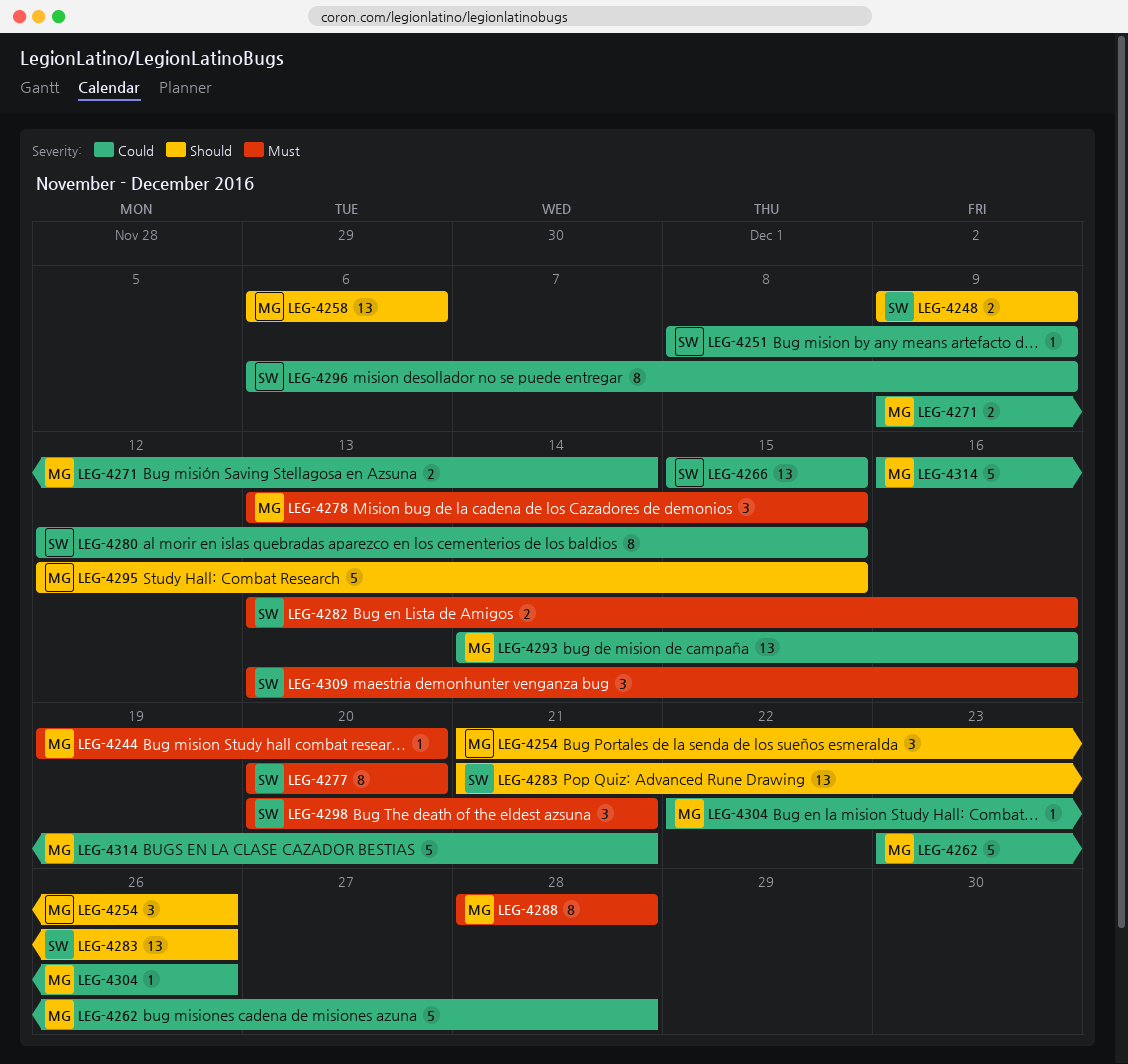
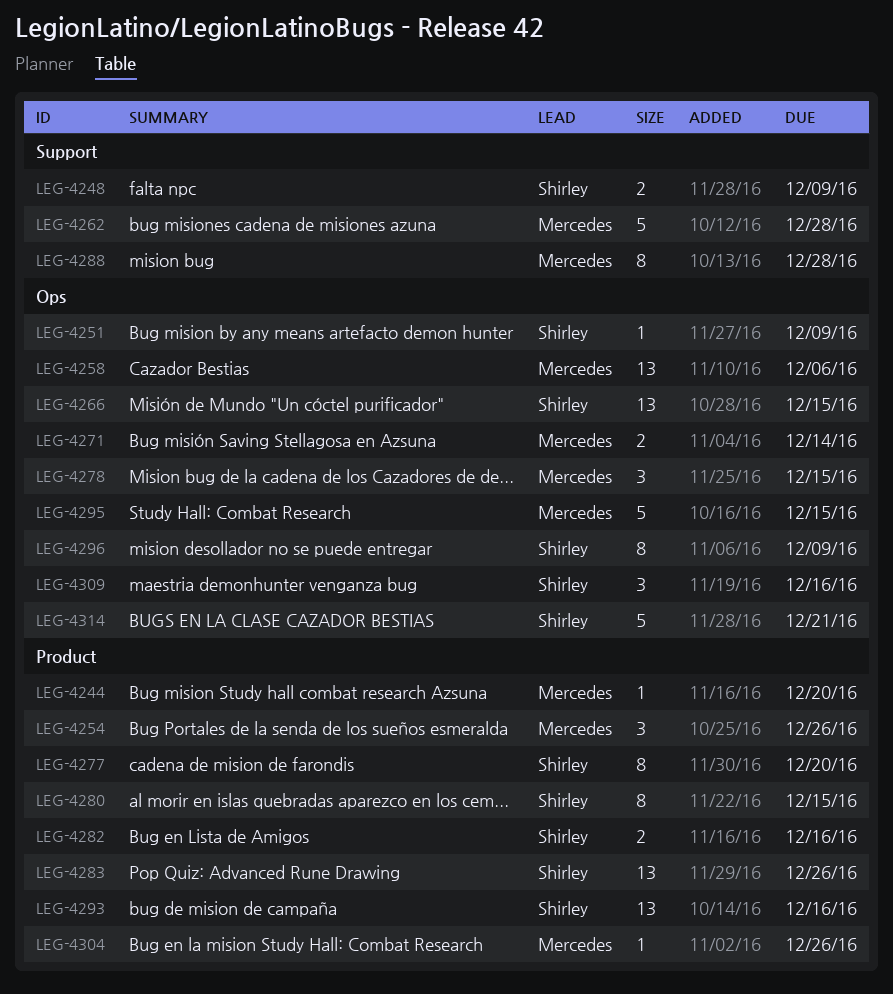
LEG-4293, owner: Mercedes -> Shirley
LEG-4298: present -> none
LEG-4314, owner: Mercedes -> Shirley

